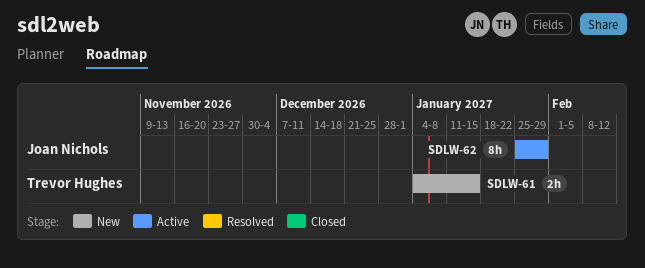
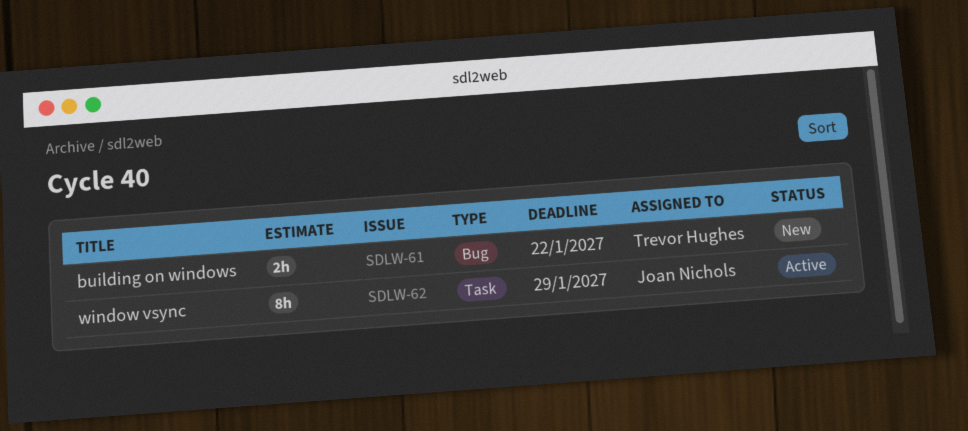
SDLW-61, due: Jan 15 -> Jan 22

